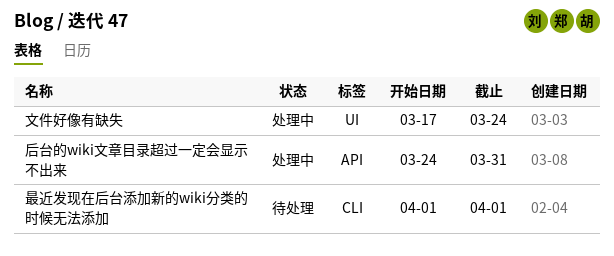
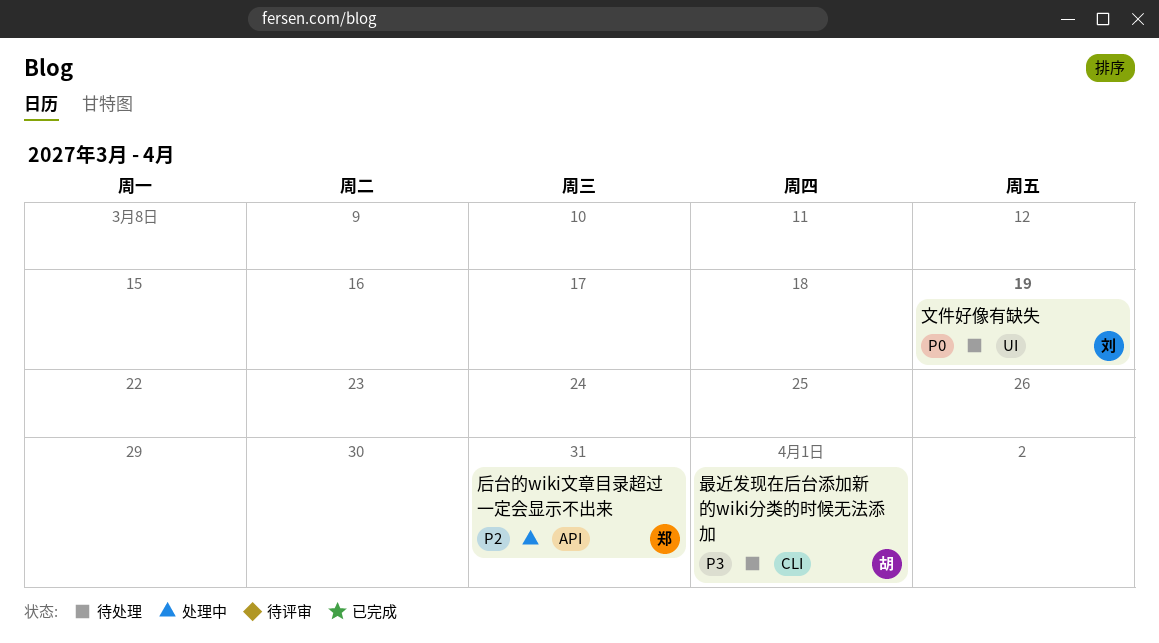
文件好像有缺失, status: 处理中 -> 待处理
文件好像有缺失, due: Mar 24 -> Mar 19

